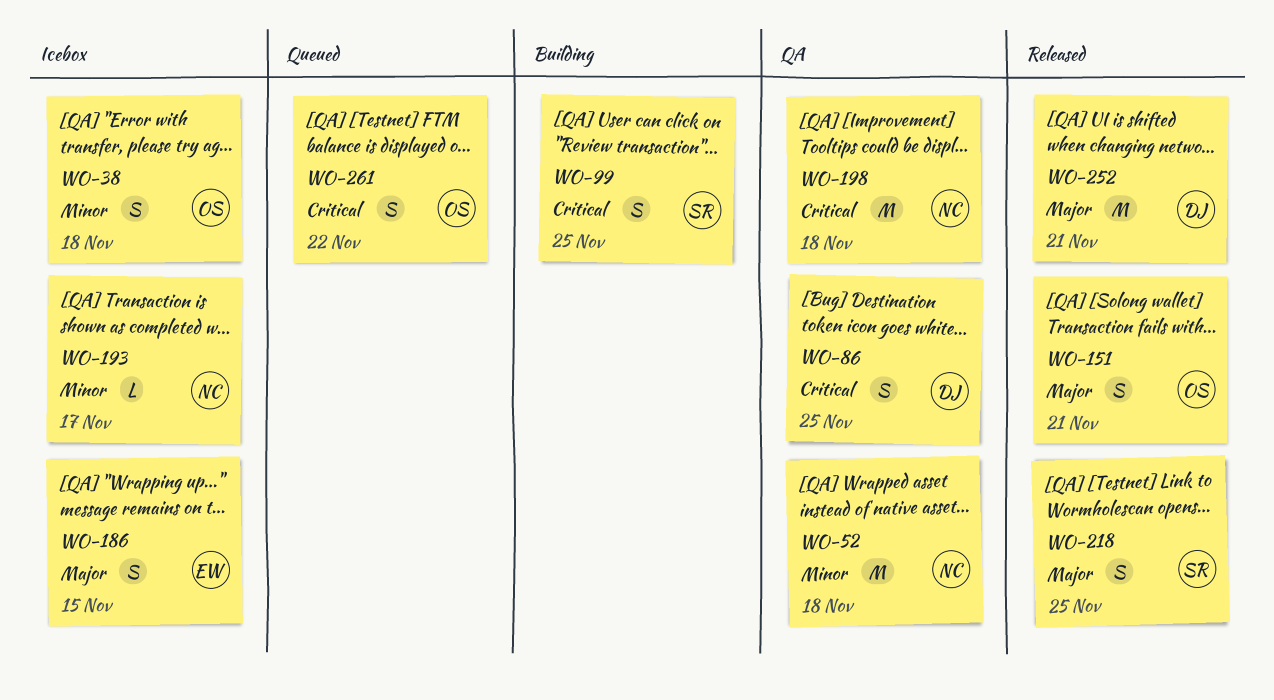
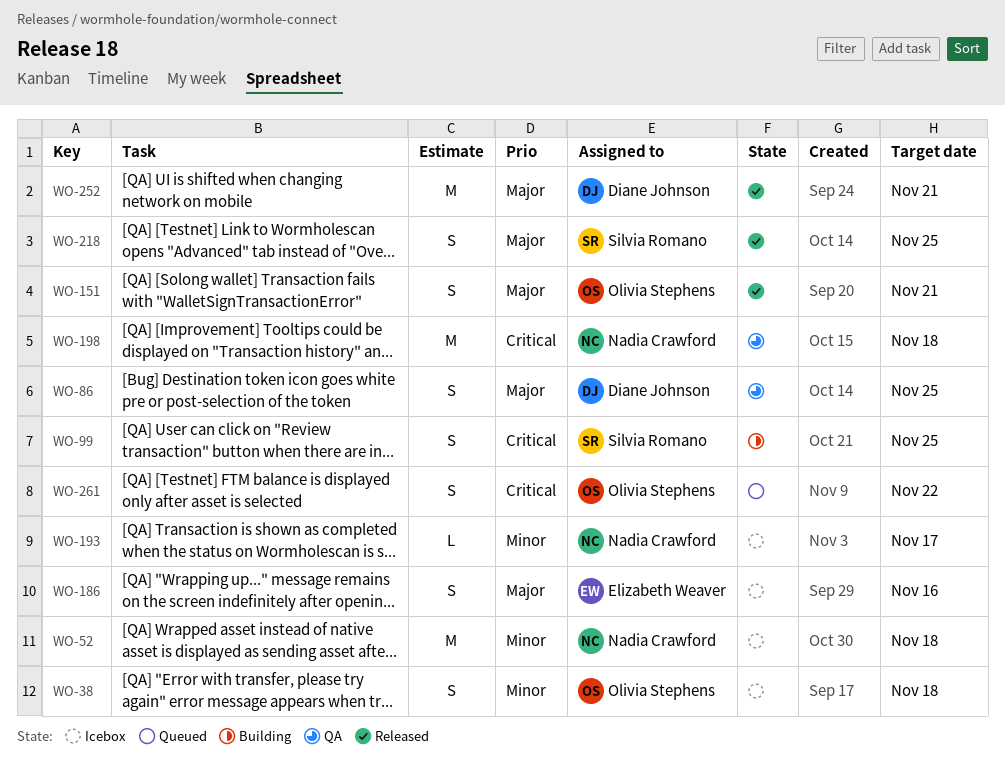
WO-52, status: QA -> Icebox
WO-86, priority: Critical -> Major
WO-186, due: Nov 15 -> Nov 16

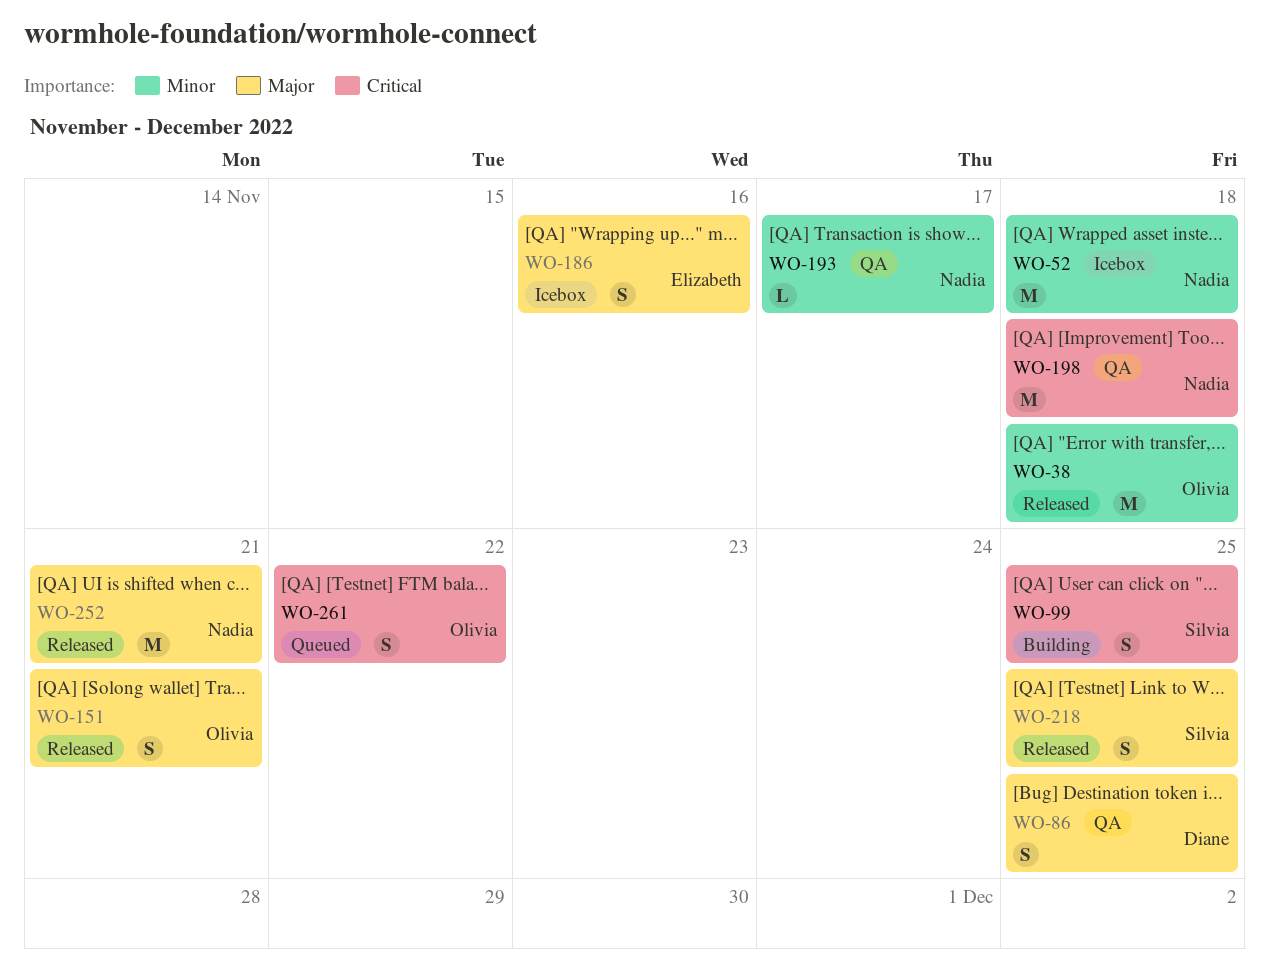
WO-38, status: Icebox -> Released
WO-38, estimate: S -> M
WO-193, status: Icebox -> QA
WO-252, owner: Diane Johnson -> Nadia Crawford

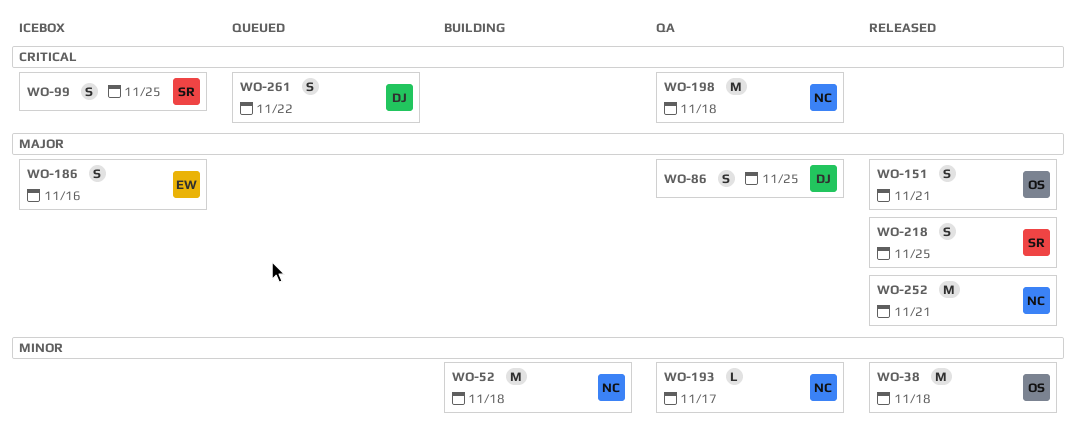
WO-52, status: Icebox -> Building
WO-99, status: Building -> Icebox
WO-261, owner: Olivia -> Diane

